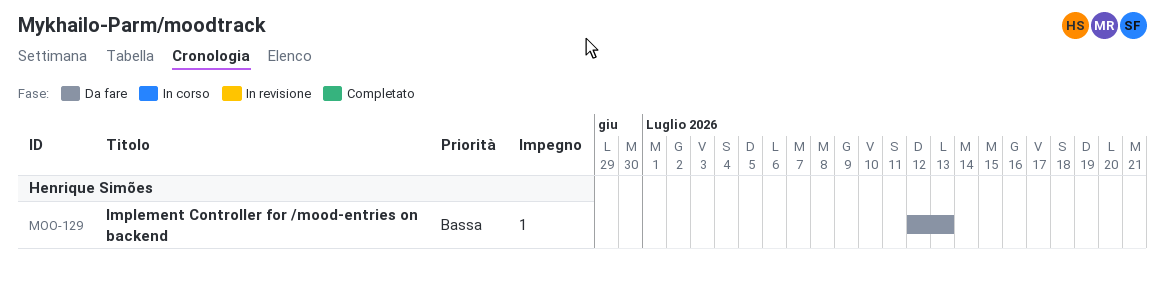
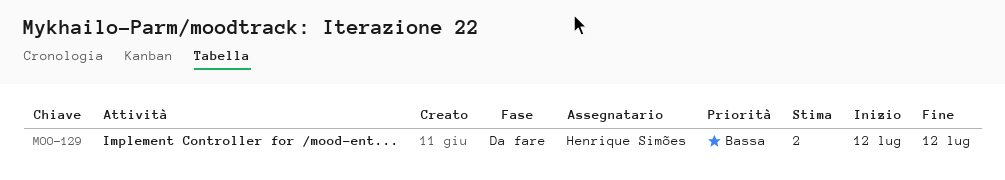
MOO-129, estimate: 1 -> 2
MOO-129, due: Jul 13 -> Jul 12

